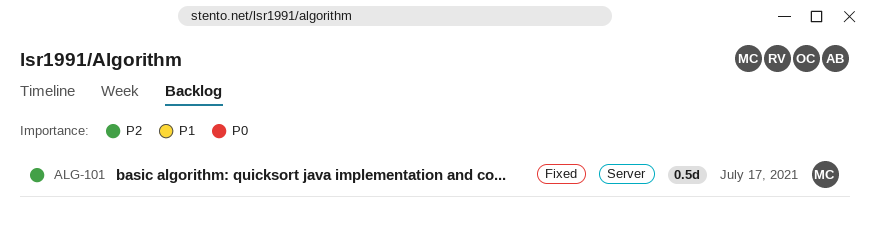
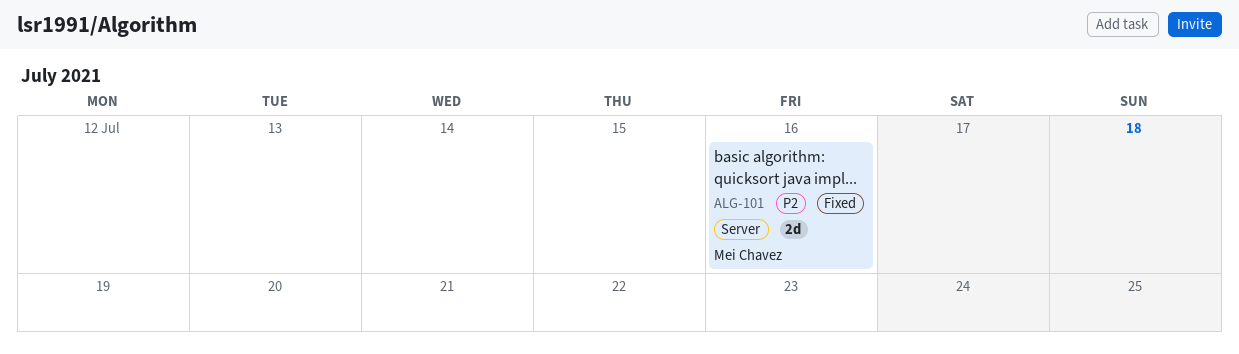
ALG-101, estimate: 0.5d -> 2d
ALG-101, due: Jul 17 -> Jul 16

